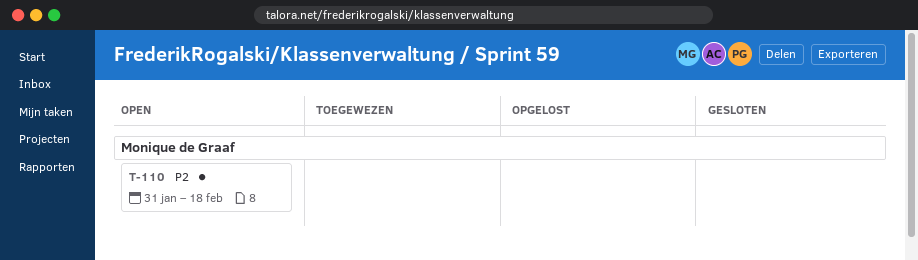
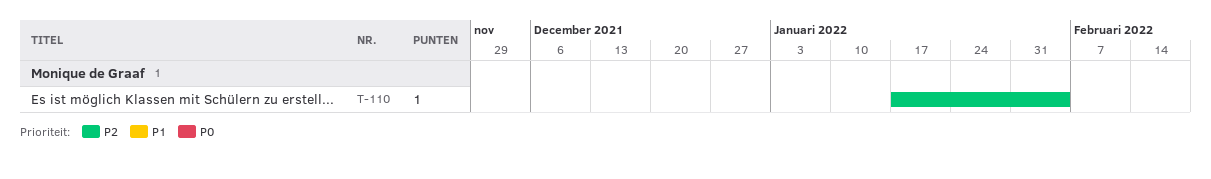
T-110, start: Jan 31 -> Jan 17
T-110, due: Feb 18 -> Feb 4

